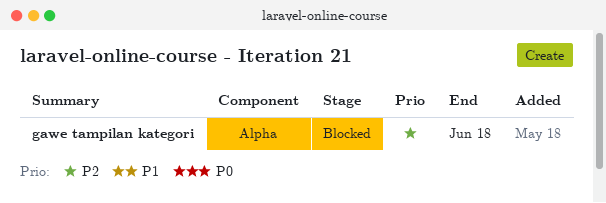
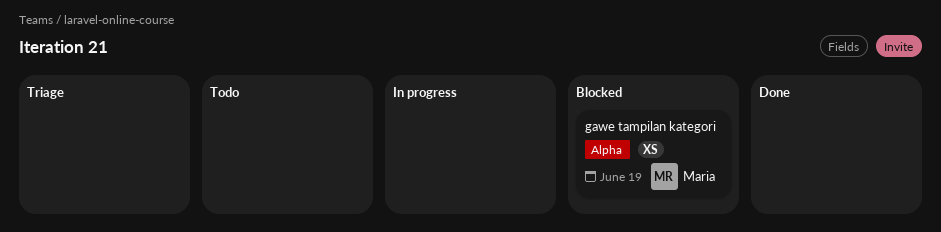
gawe tampilan kategori, due: Jun 18 -> Jun 19

